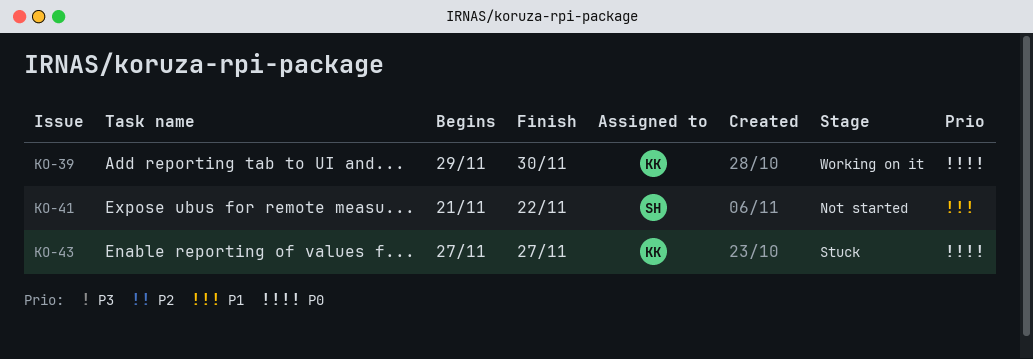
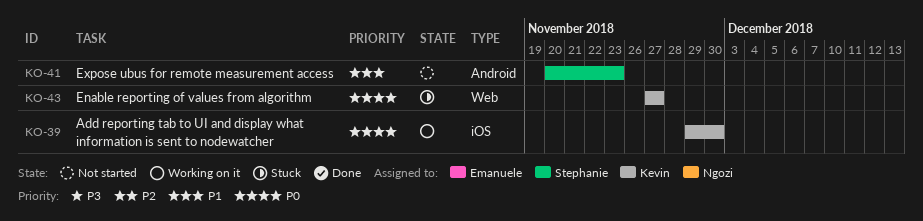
KO-41, start: Nov 21 -> Nov 20
KO-41, due: Nov 22 -> Nov 23

